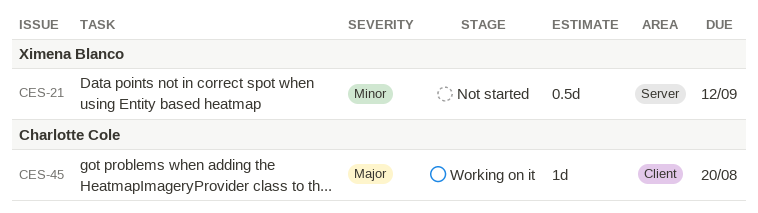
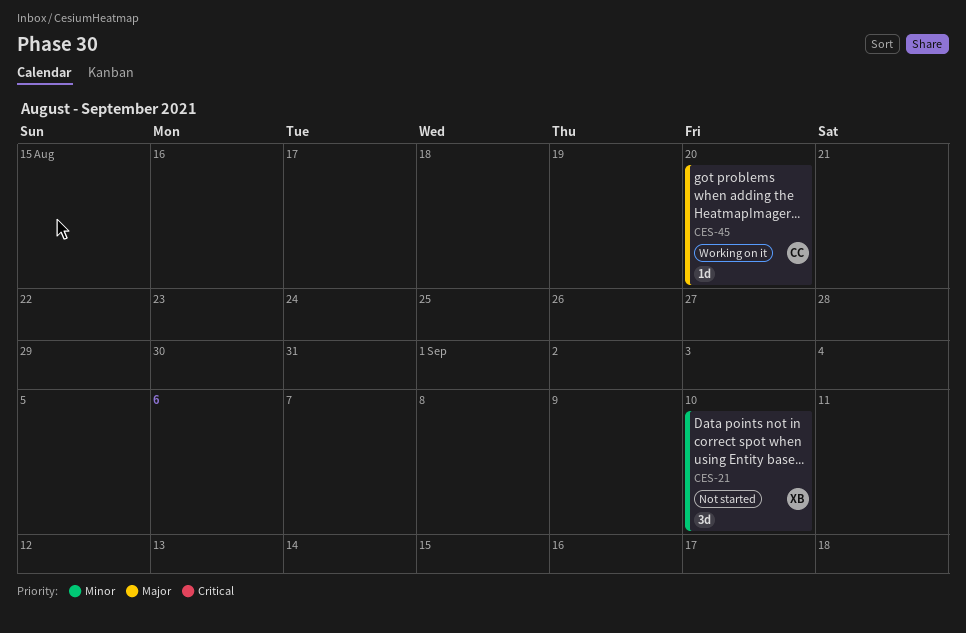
CES-21, estimate: 0.5d -> 3d
CES-21, due: Sep 12 -> Sep 10

